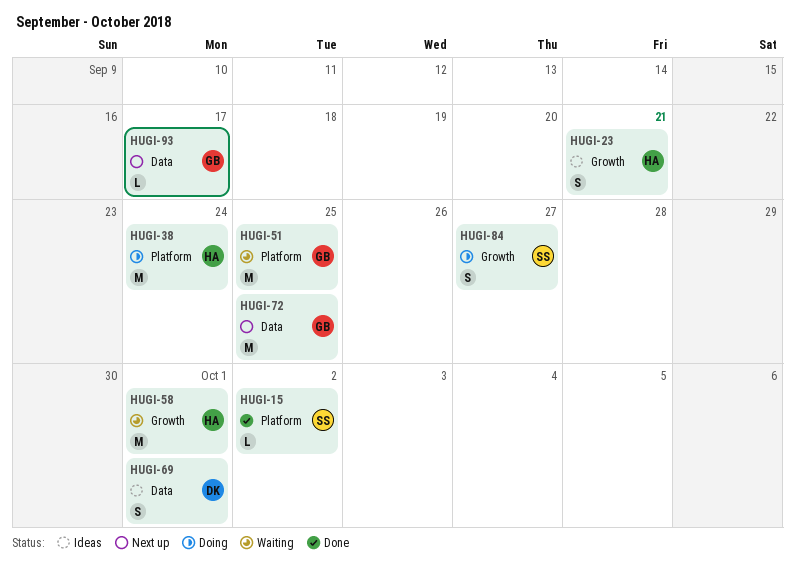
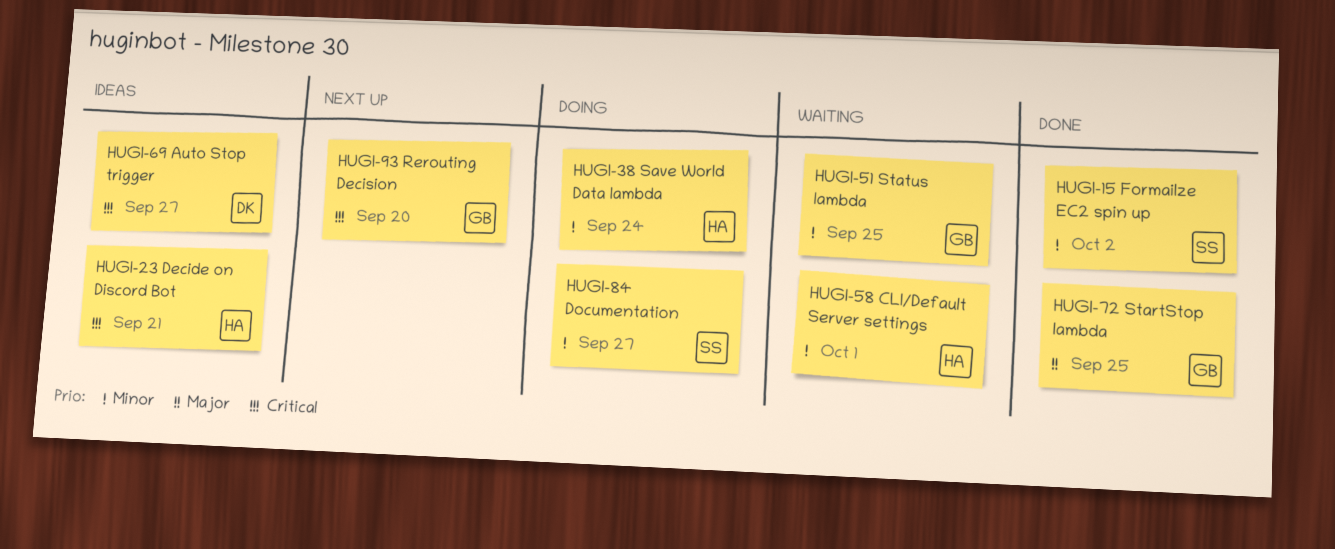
HUGI-69, due: Oct 1 -> Sep 27
HUGI-72, status: Next up -> Done
HUGI-93, due: Sep 17 -> Sep 20

